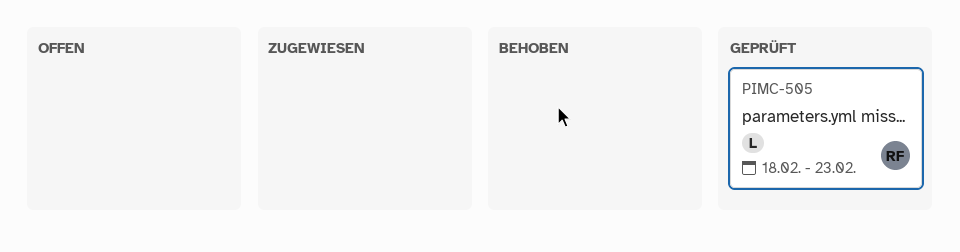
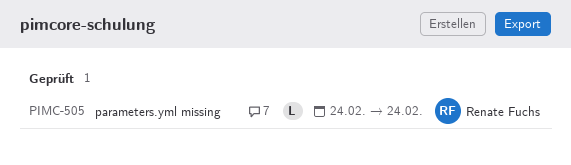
PIMC-505, start: Feb 18 -> Feb 24
PIMC-505, due: Feb 23 -> Feb 24

